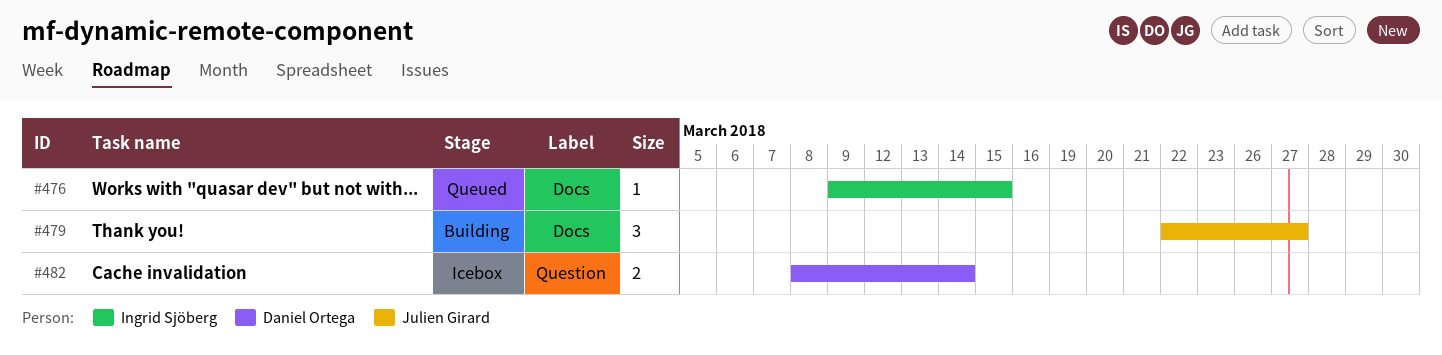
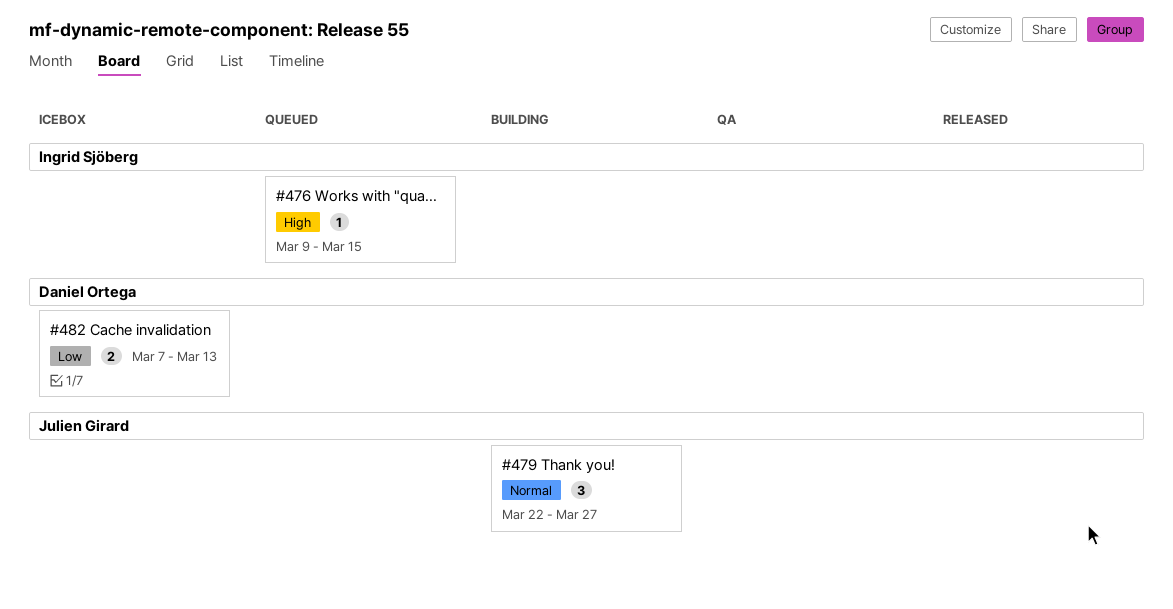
#482, start: Mar 8 -> Mar 7
#482, due: Mar 14 -> Mar 13

